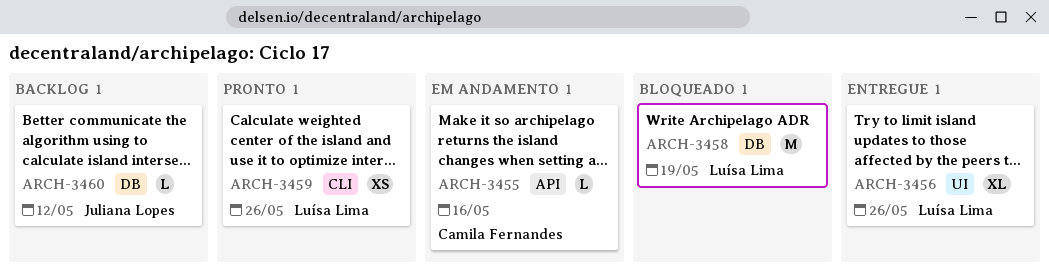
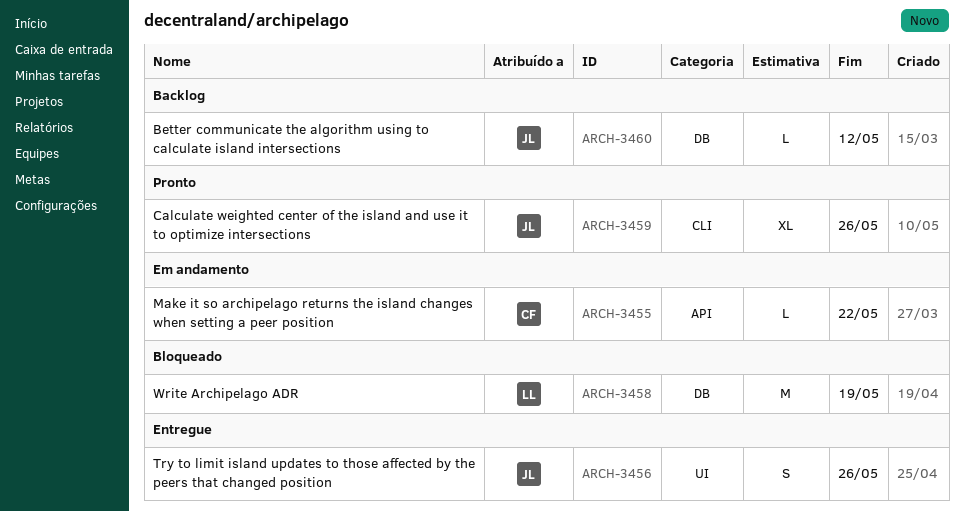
ARCH-3455, due: May 16 -> May 22
ARCH-3456, owner: Luísa Lima -> Juliana Lopes
ARCH-3456, estimate: XL -> S
ARCH-3459, owner: Luísa Lima -> Juliana Lopes
ARCH-3459, estimate: XS -> XL

